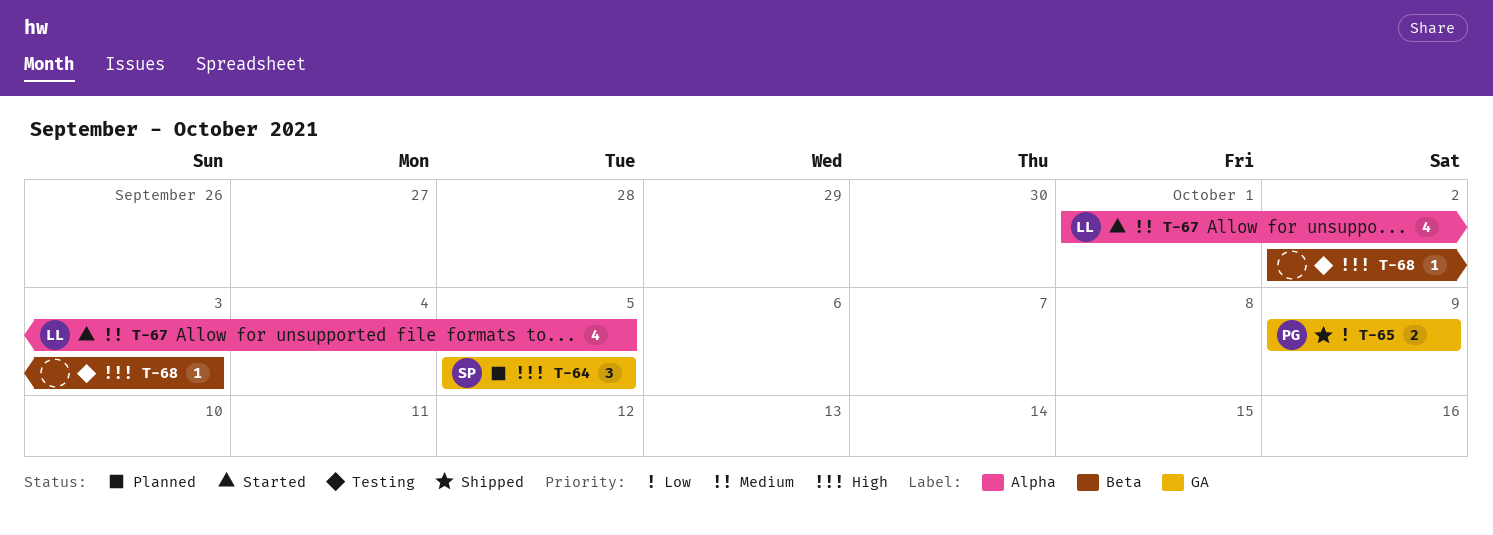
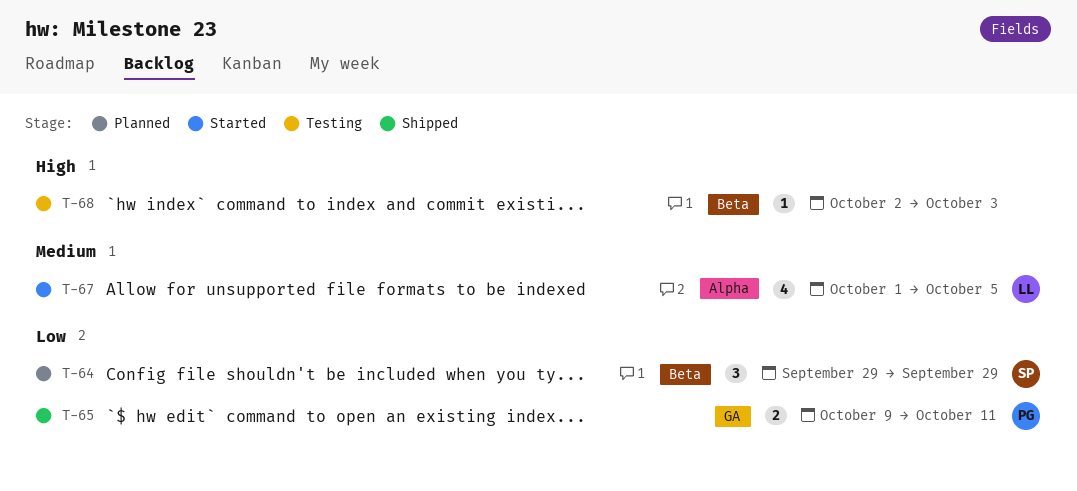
T-64, priority: High -> Low
T-64, label: GA -> Beta
T-64, start: Oct 5 -> Sep 29
T-64, due: Oct 5 -> Sep 29
T-65, due: Oct 9 -> Oct 11

